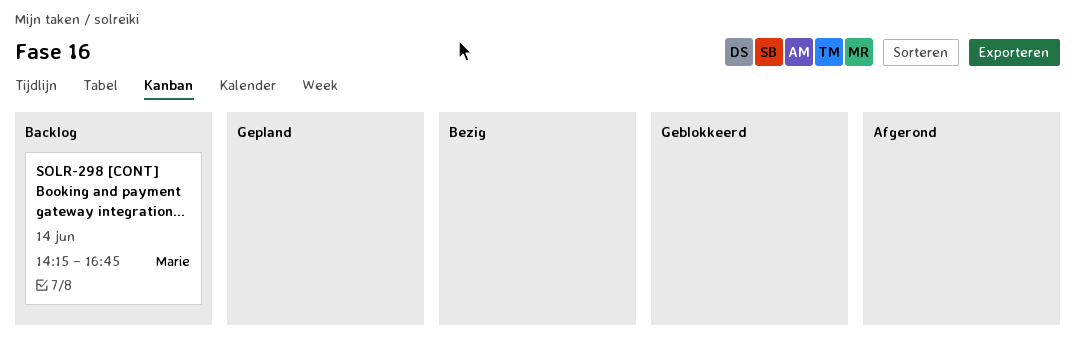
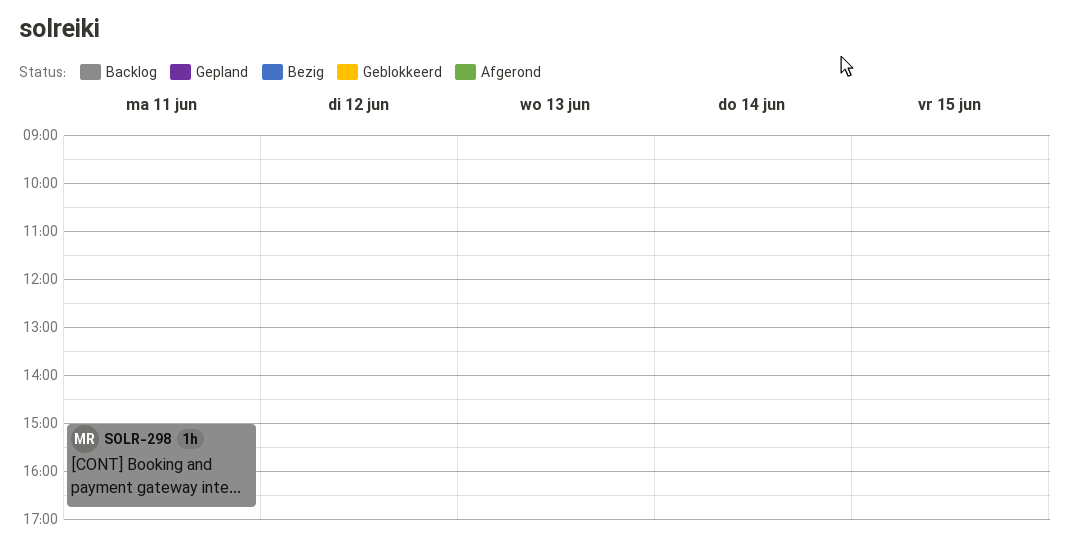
SOLR-298, day: Jun 14 -> Jun 11
SOLR-298, begins: 14:15 -> 15:00

